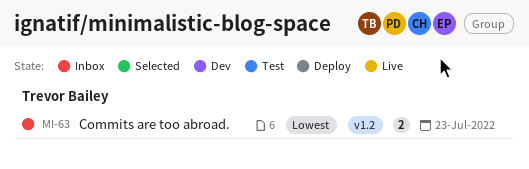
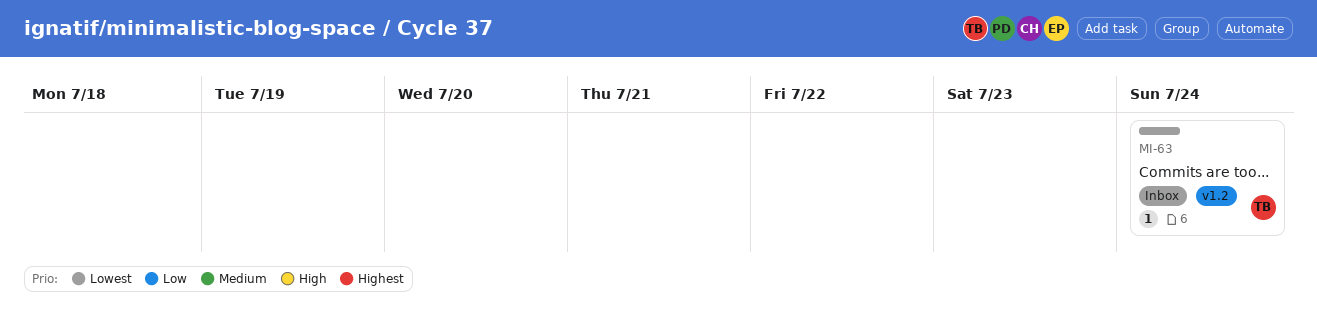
MI-63, estimate: 2 -> 1
MI-63, due: Jul 23 -> Jul 24

